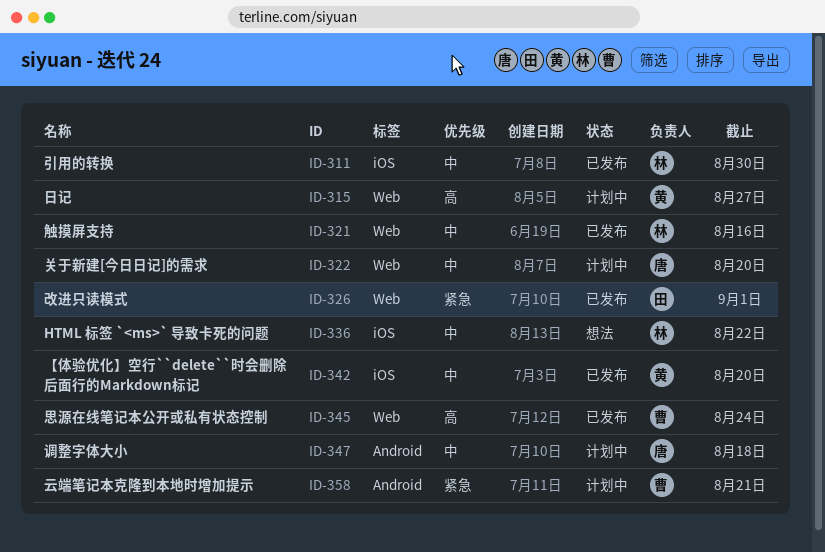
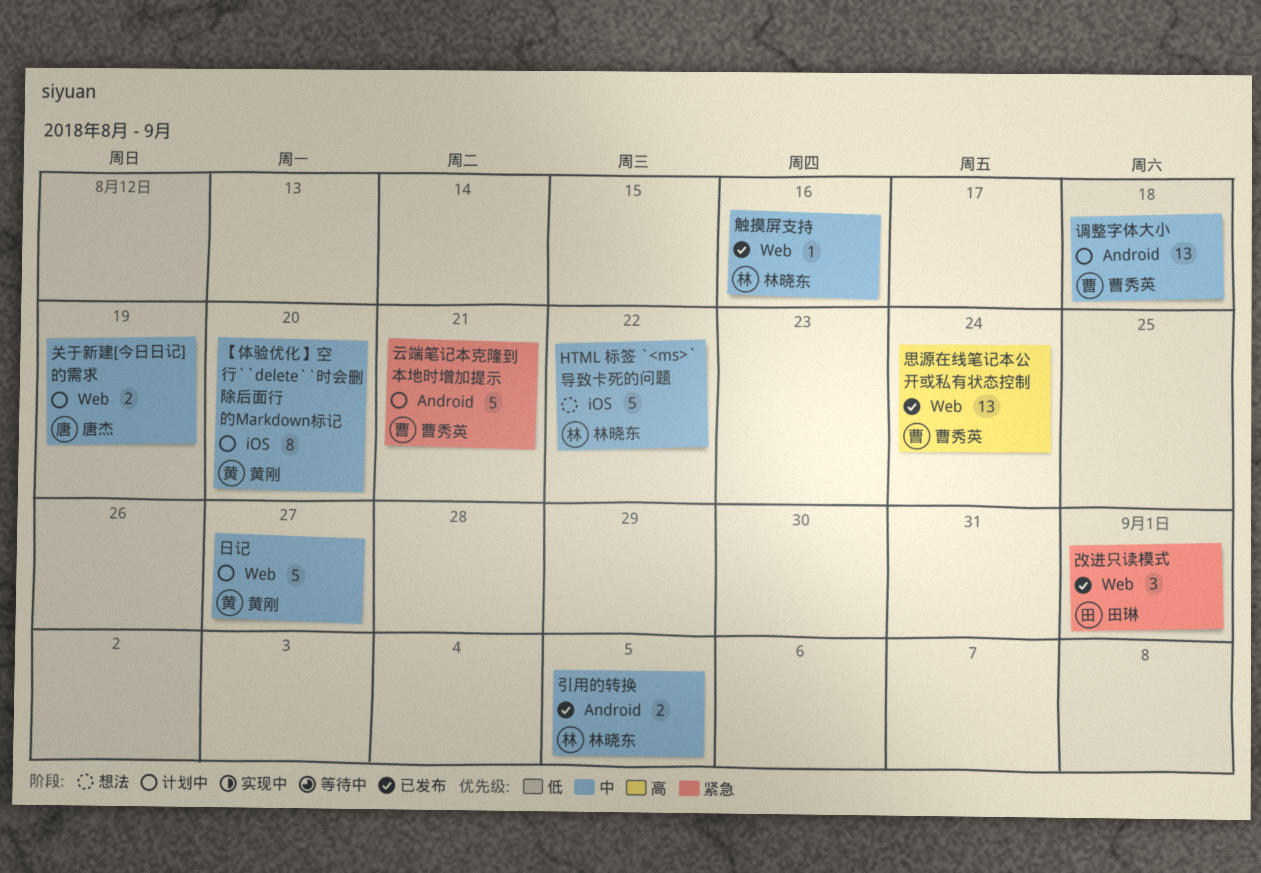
【体验优化】空行``delete``时会删除后面行的Markdown标记, status: 已发布 -> 计划中
关于新建[今日日记]的需求, due: Aug 20 -> Aug 19
引用的转换, label: iOS -> Android
引用的转换, due: Aug 30 -> Sep 5
日记, priority: 高 -> 中
调整字体大小, owner: 唐杰 -> 曹秀英

